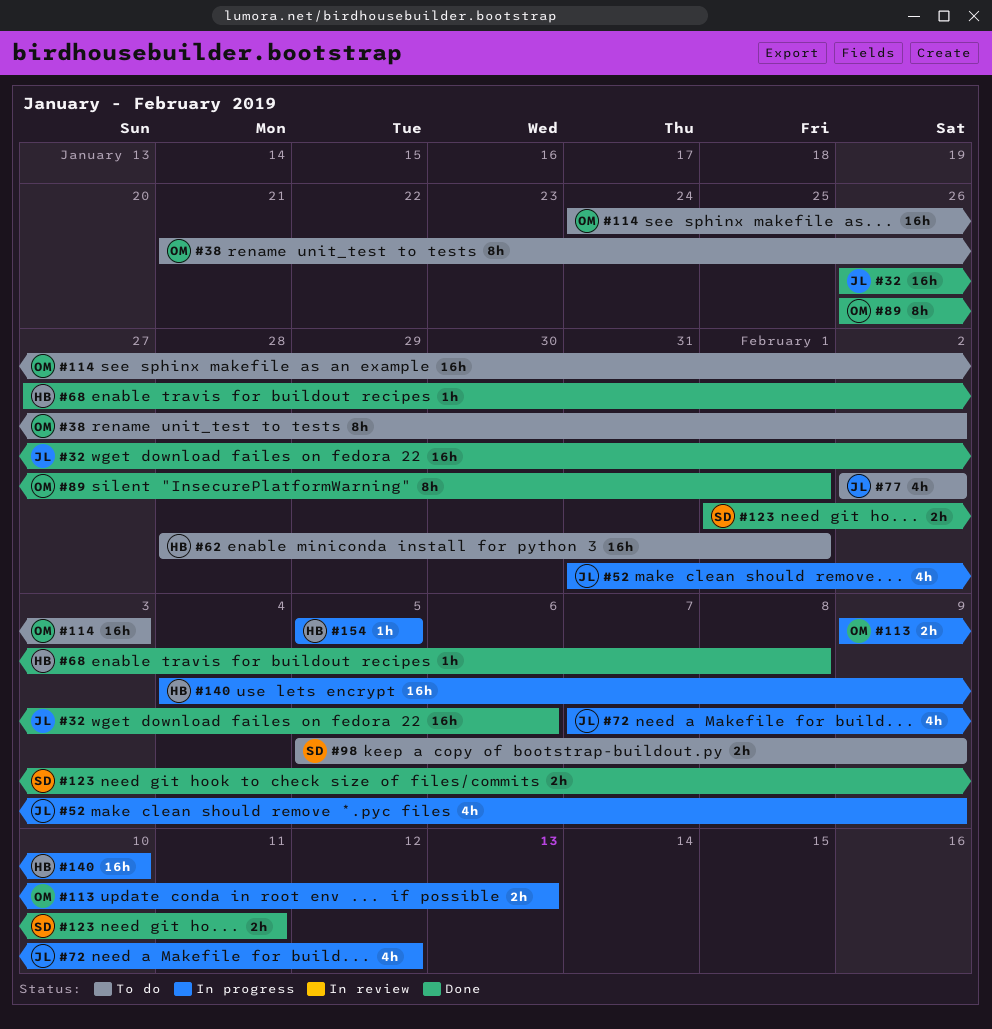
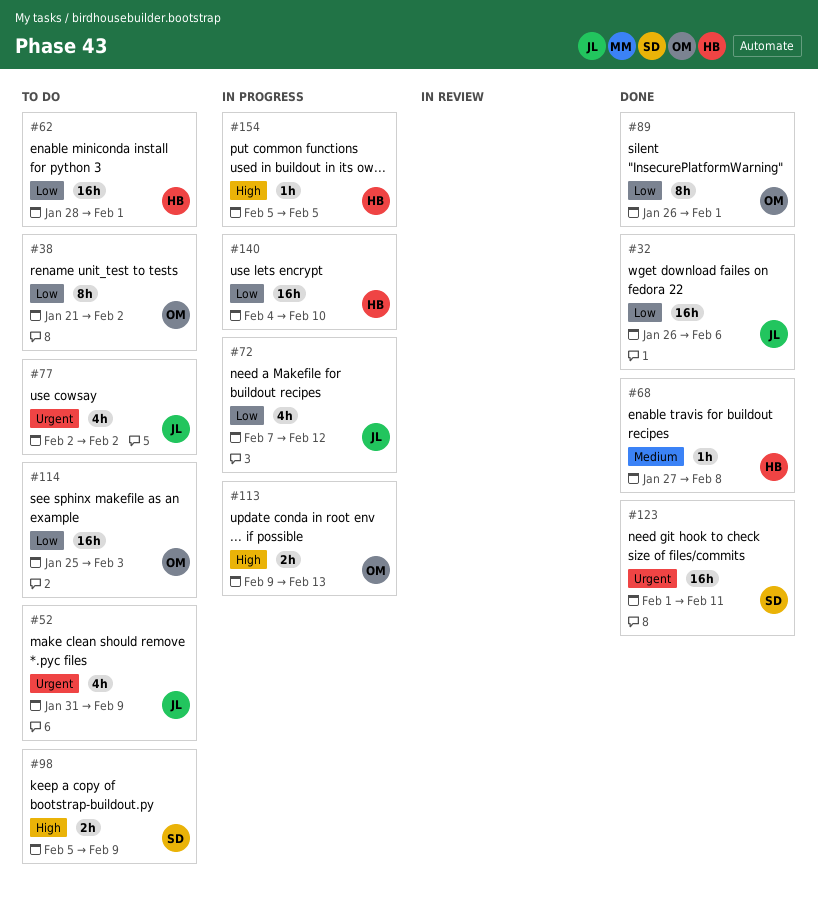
#52, status: In progress -> To do
#114, start: Jan 24 -> Jan 25
#123, estimate: 2h -> 16h

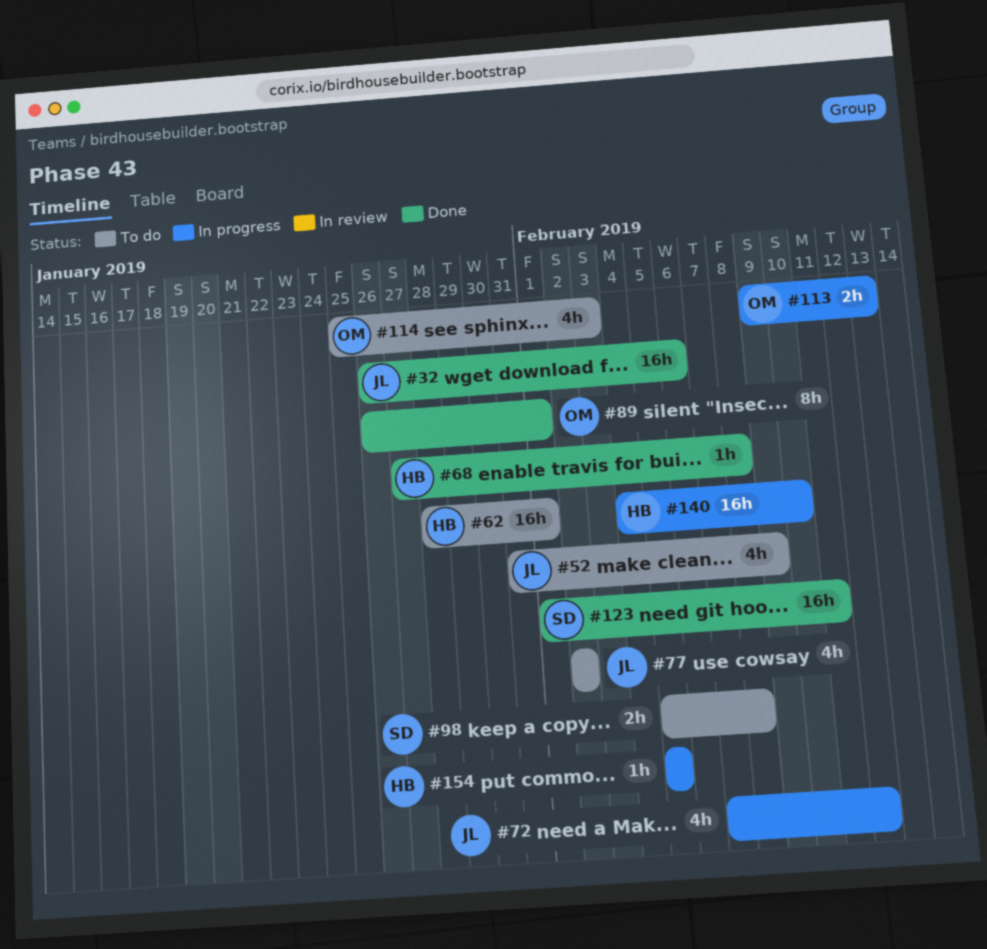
#38: present -> none
#98, due: Feb 9 -> Feb 8
#114, estimate: 16h -> 4h

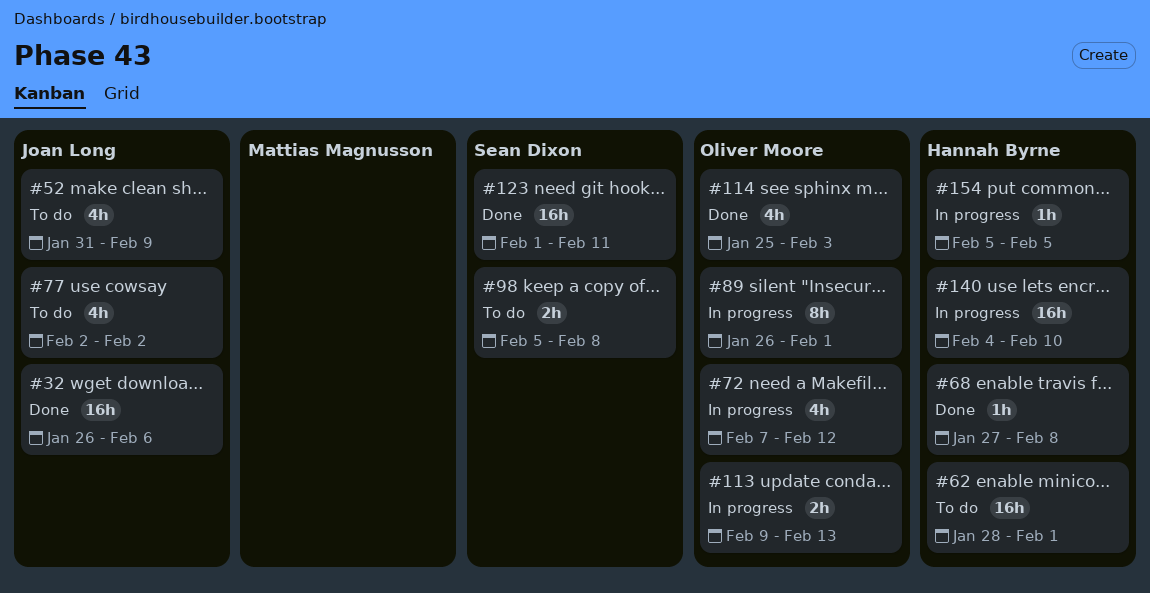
#72, owner: Joan Long -> Oliver Moore
#89, status: Done -> In progress
#114, status: To do -> Done

